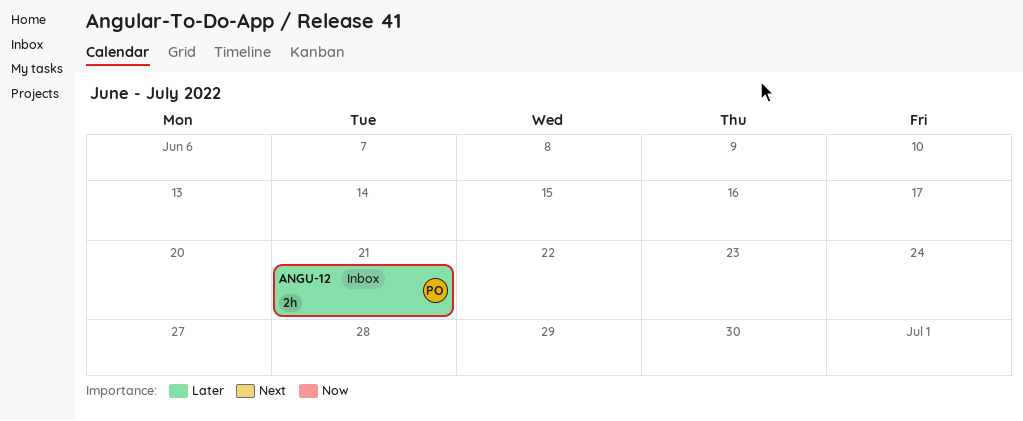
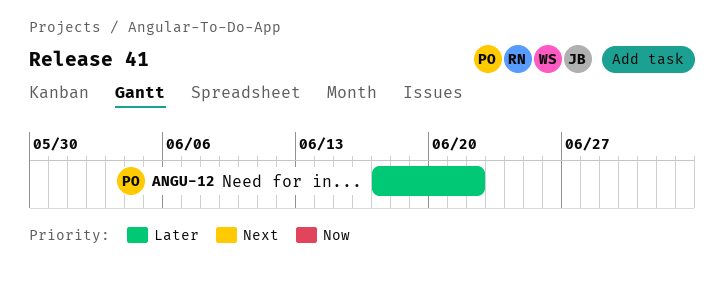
ANGU-12, due: Jun 21 -> Jun 22

